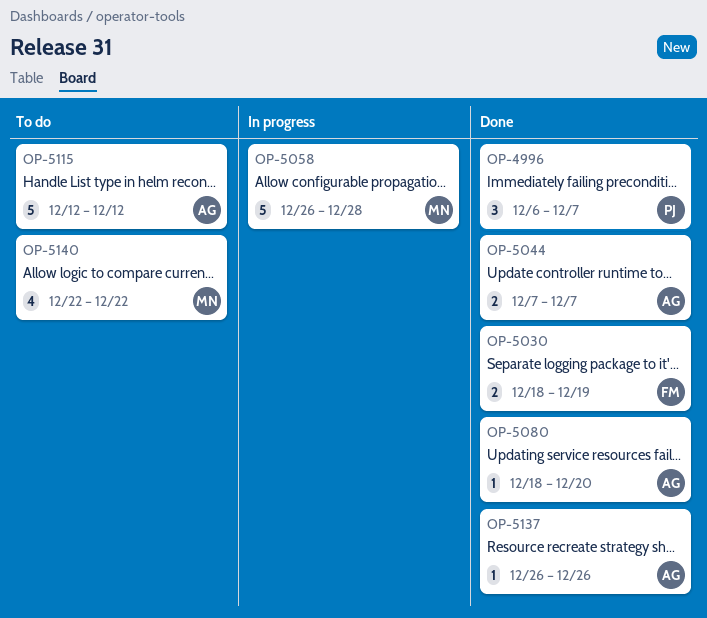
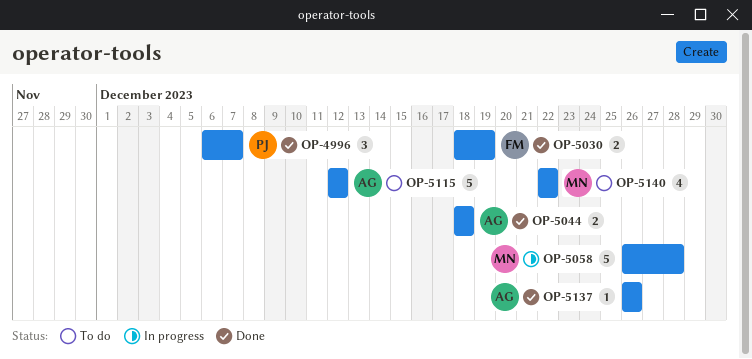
OP-5044, start: Dec 7 -> Dec 18
OP-5044, due: Dec 7 -> Dec 18
OP-5080: present -> none

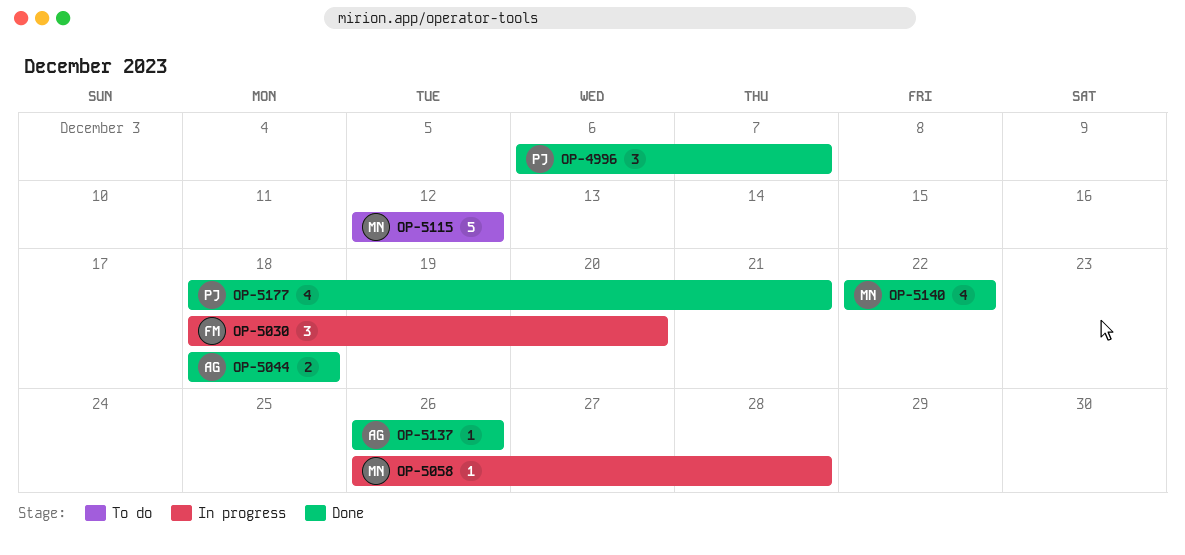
OP-5030, status: Done -> In progress
OP-5030, estimate: 2 -> 3
OP-5030, due: Dec 19 -> Dec 20
OP-5058, estimate: 5 -> 1
OP-5115, owner: AG -> MN
OP-5140, status: To do -> Done
OP-5177: none -> present

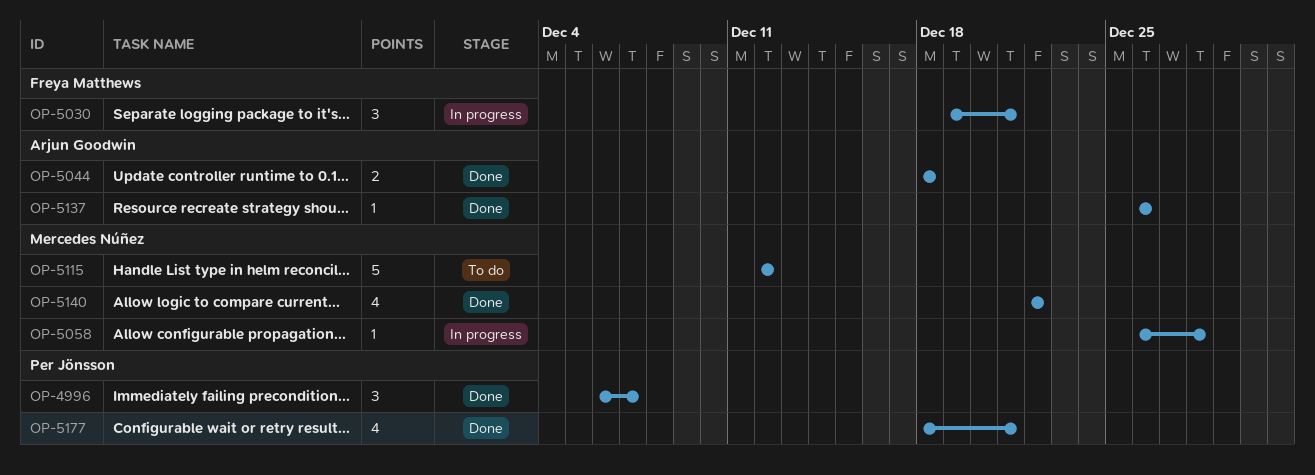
OP-5030, start: Dec 18 -> Dec 19
OP-5030, due: Dec 20 -> Dec 21

